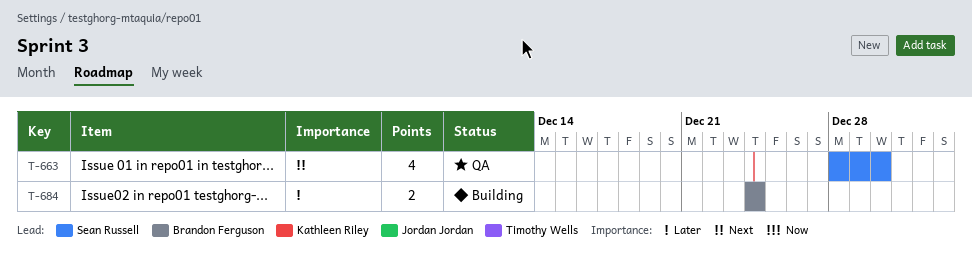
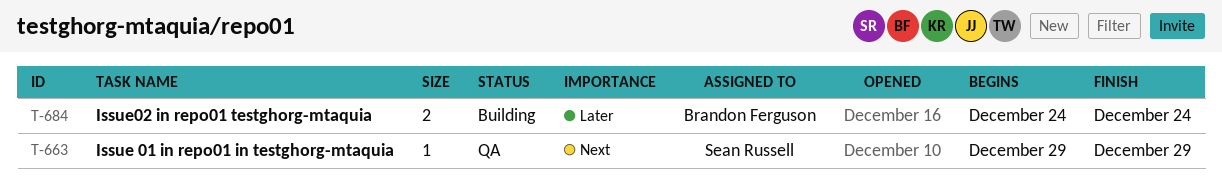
T-663, estimate: 4 -> 1
T-663, start: Dec 28 -> Dec 29
T-663, due: Dec 30 -> Dec 29

